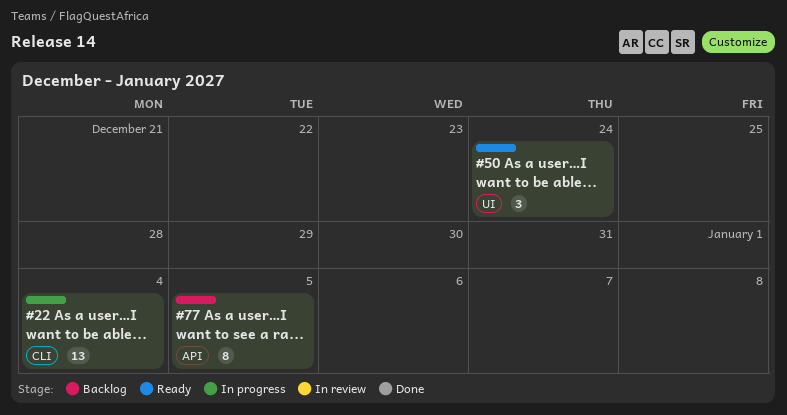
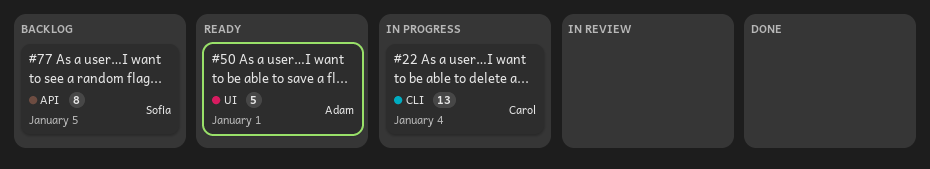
#50, estimate: 3 -> 5
#50, due: Dec 24 -> Jan 1

